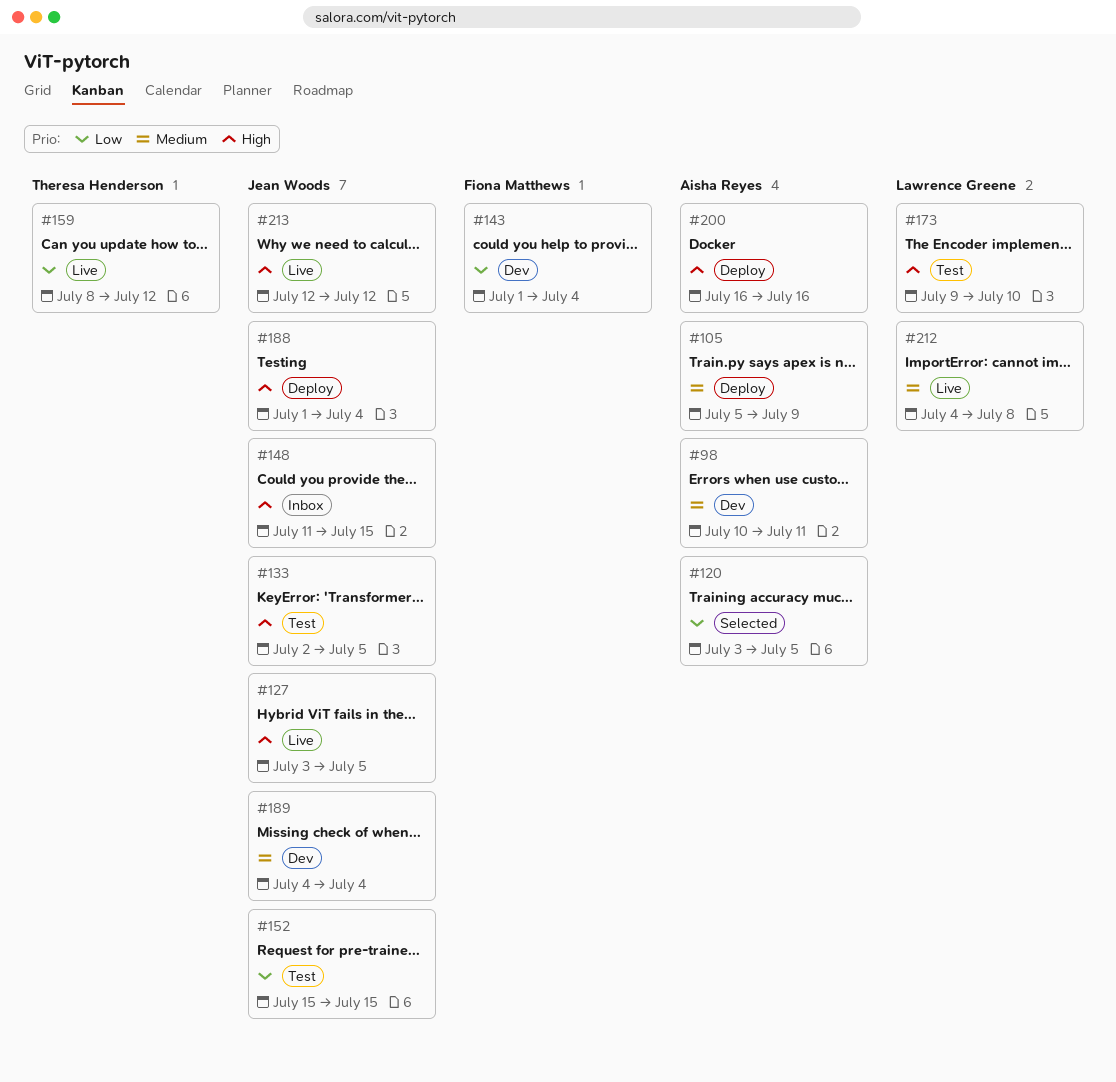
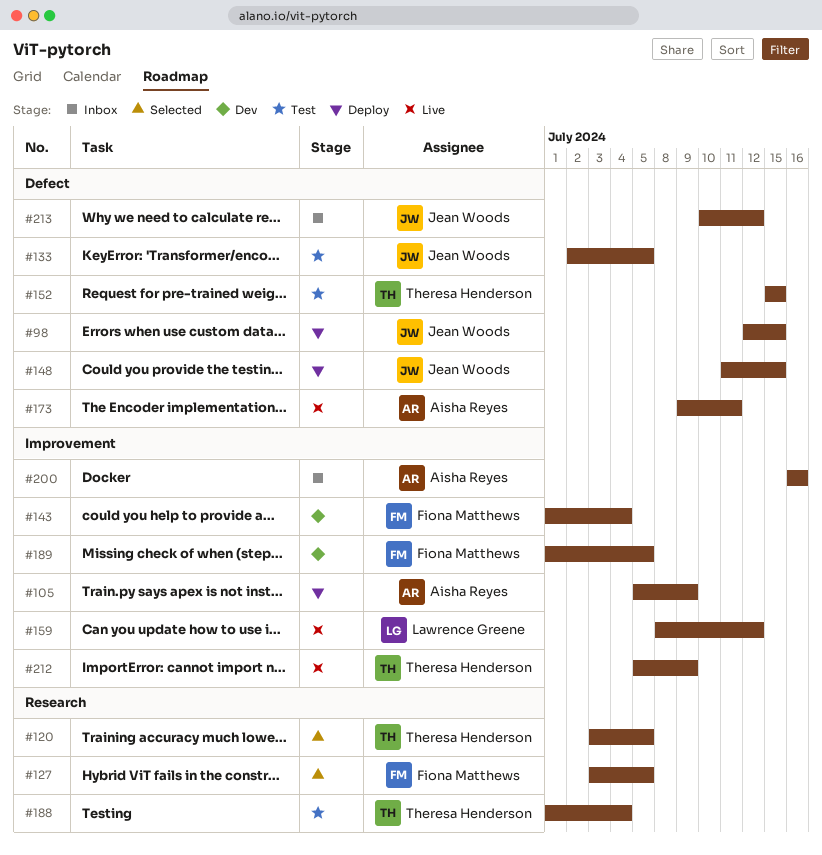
#98, status: Dev -> Deploy
#98, owner: Aisha Reyes -> Jean Woods
#98, start: Jul 10 -> Jul 12
#98, due: Jul 11 -> Jul 15
#120, owner: Aisha Reyes -> Theresa Henderson
#127, status: Live -> Selected
#127, owner: Jean Woods -> Fiona Matthews
#148, status: Inbox -> Deploy
#152, owner: Jean Woods -> Theresa Henderson
#159, owner: Theresa Henderson -> Lawrence Greene
#173, status: Test -> Live
#173, owner: Lawrence Greene -> Aisha Reyes
#173, due: Jul 10 -> Jul 11
#188, status: Deploy -> Test
#188, owner: Jean Woods -> Theresa Henderson
#189, owner: Jean Woods -> Fiona Matthews
#189, start: Jul 4 -> Jul 1
#189, due: Jul 4 -> Jul 5
#200, status: Deploy -> Inbox
#212, owner: Lawrence Greene -> Theresa Henderson
#212, start: Jul 4 -> Jul 5
#212, due: Jul 8 -> Jul 9
#213, status: Live -> Inbox
#213, start: Jul 12 -> Jul 10

